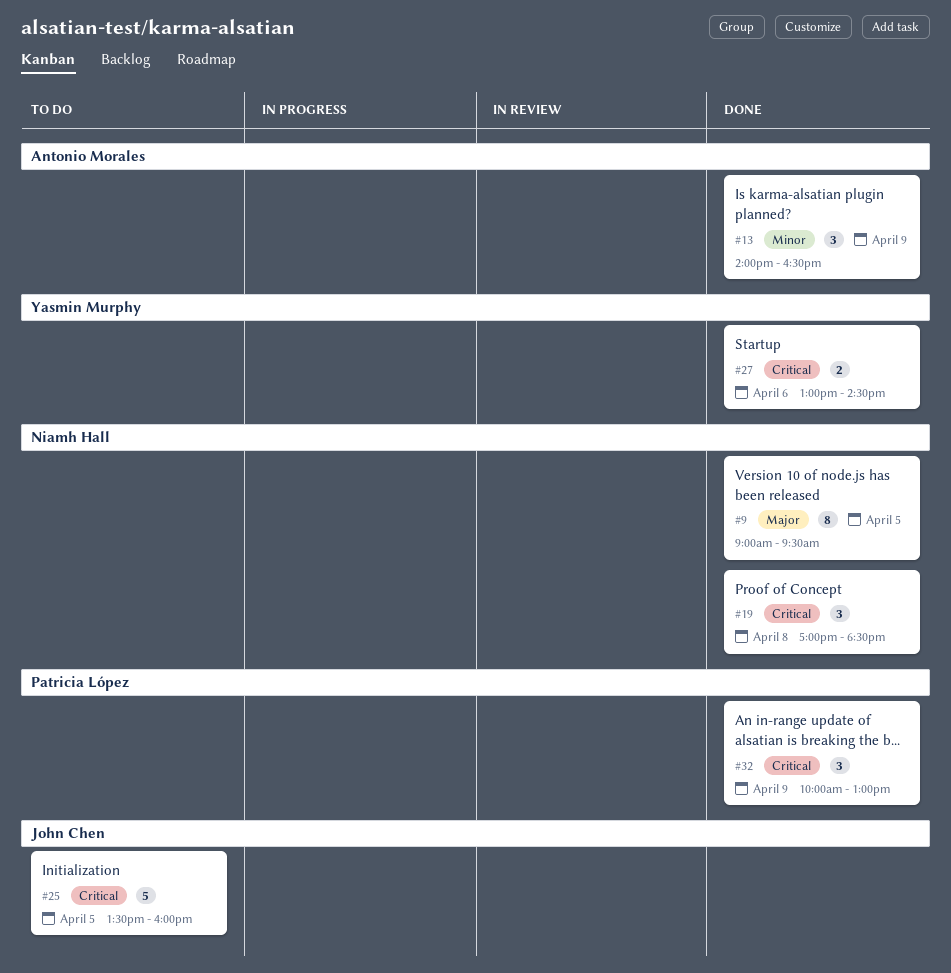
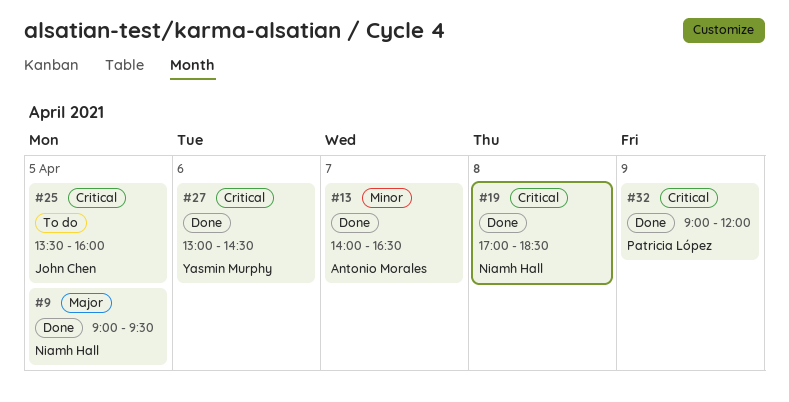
#13, day: Apr 9 -> Apr 7
#32, begins: 10:00 -> 09:00
#32, ends: 13:00 -> 12:00

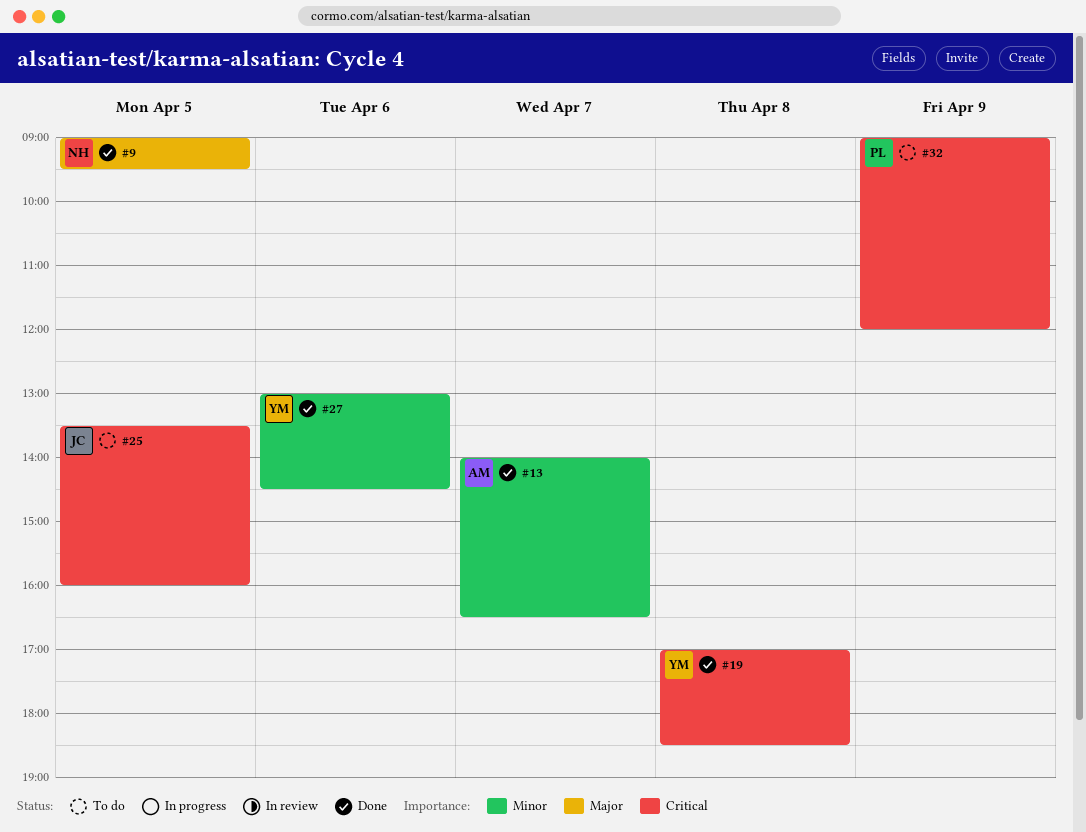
#19, owner: Niamh Hall -> Yasmin Murphy
#27, priority: Critical -> Minor
#32, status: Done -> To do

